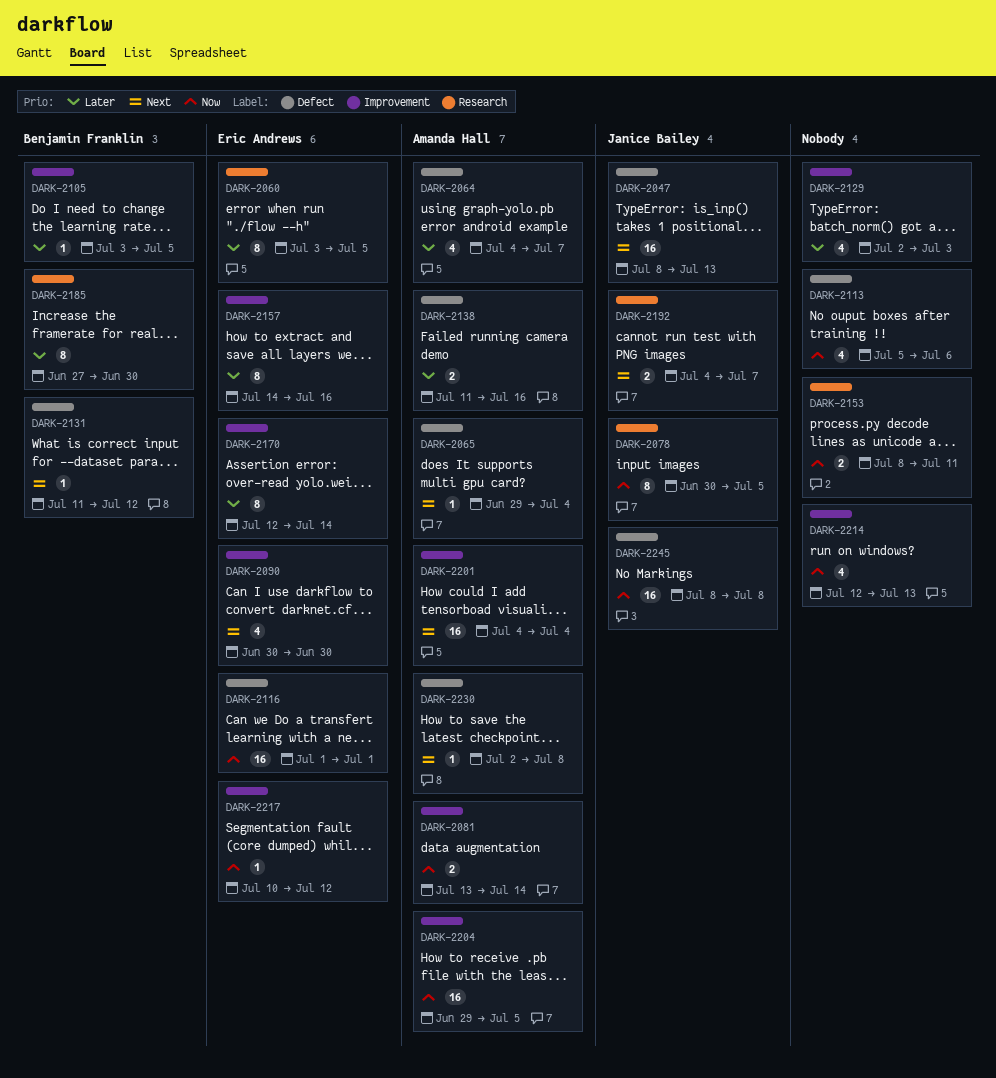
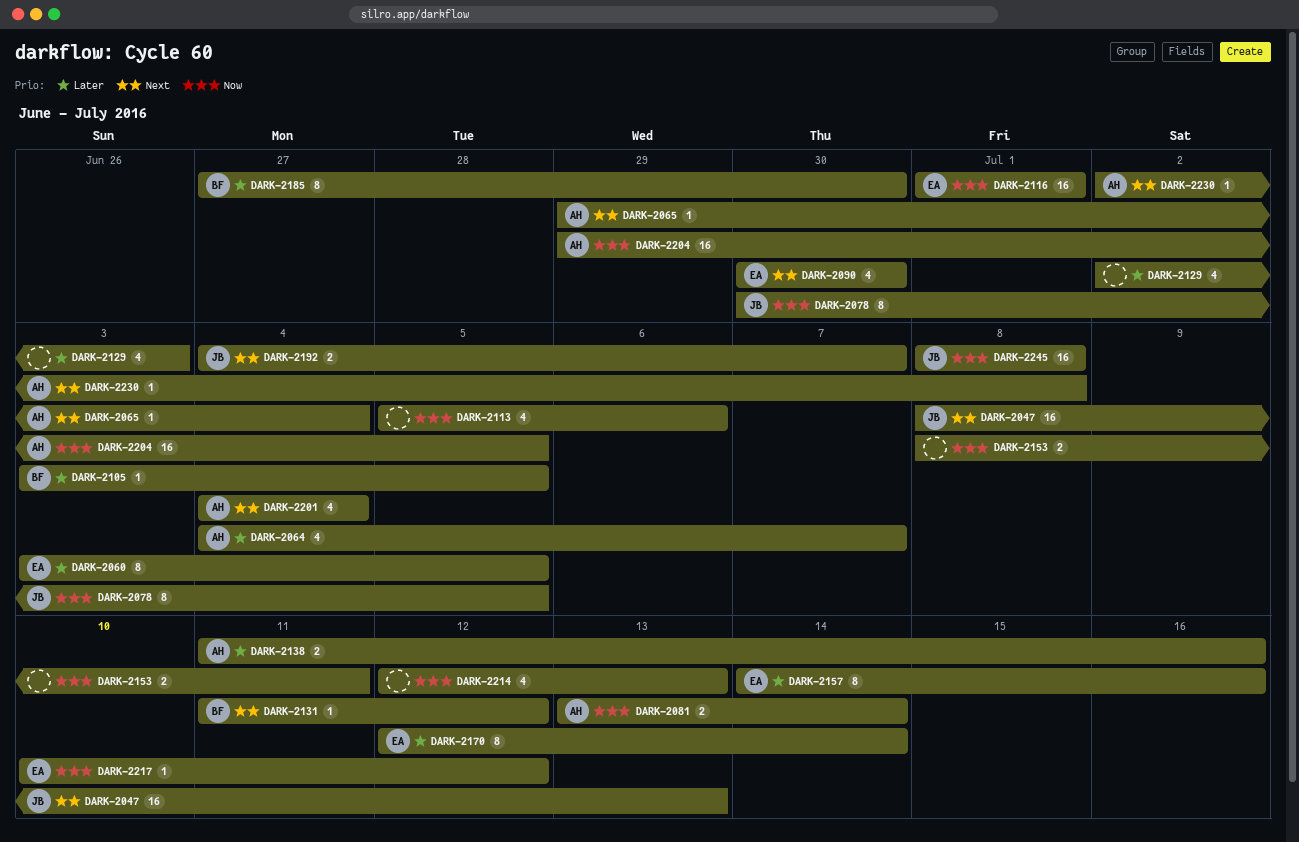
DARK-2201, estimate: 16 -> 4

